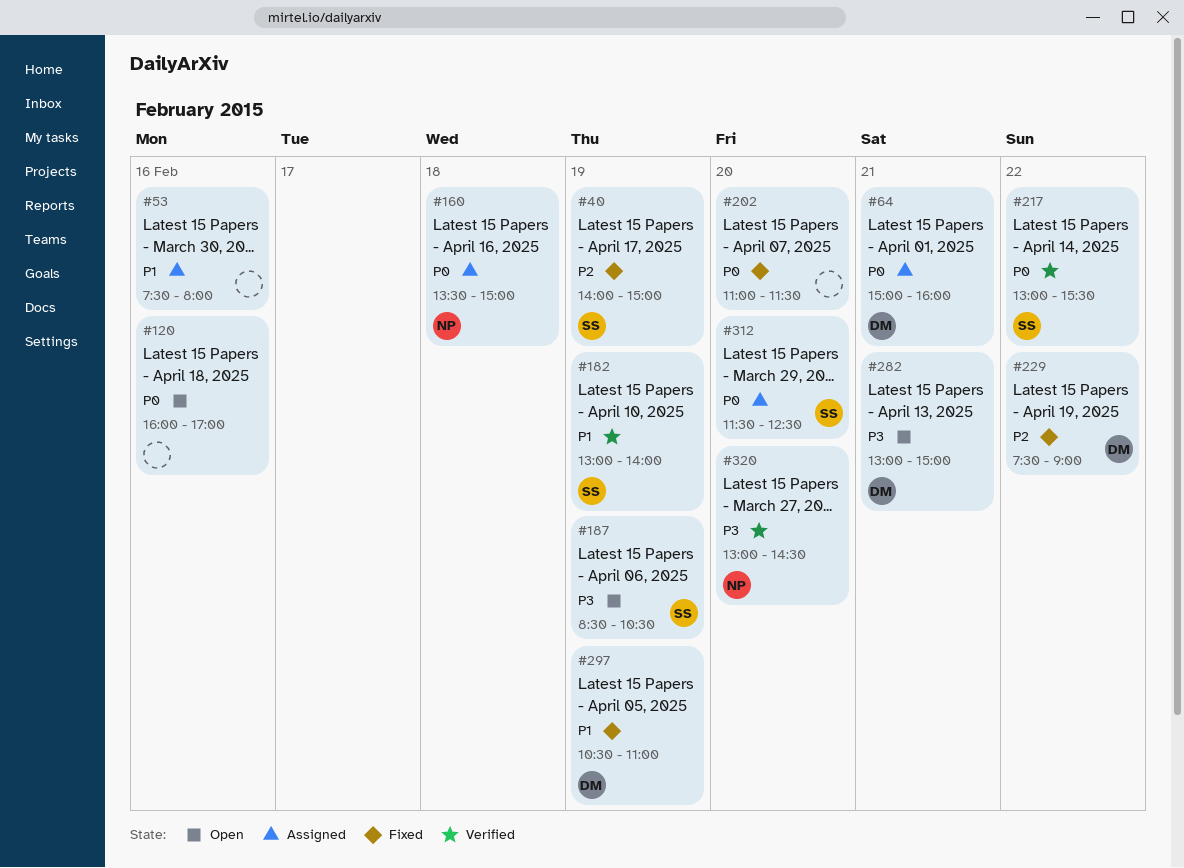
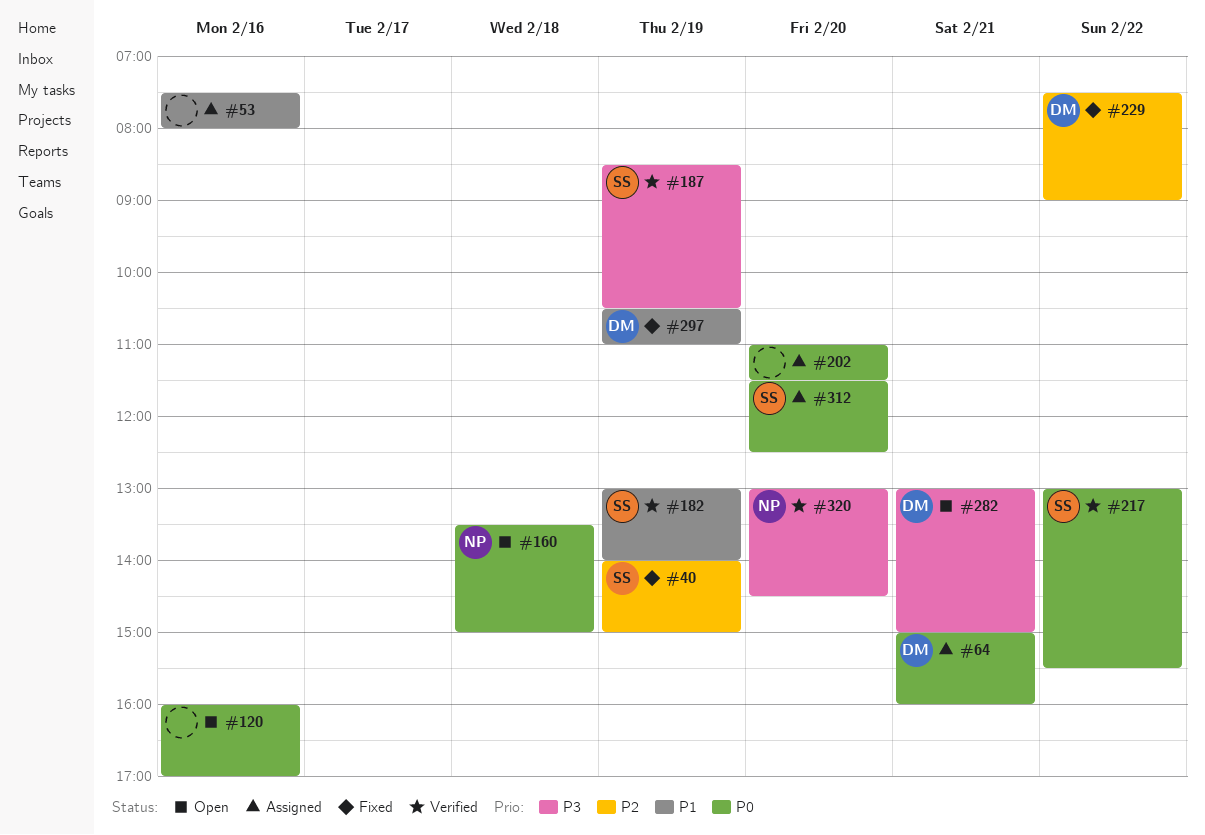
#160, status: Assigned -> Open
#187, status: Open -> Verified
#202, status: Fixed -> Assigned

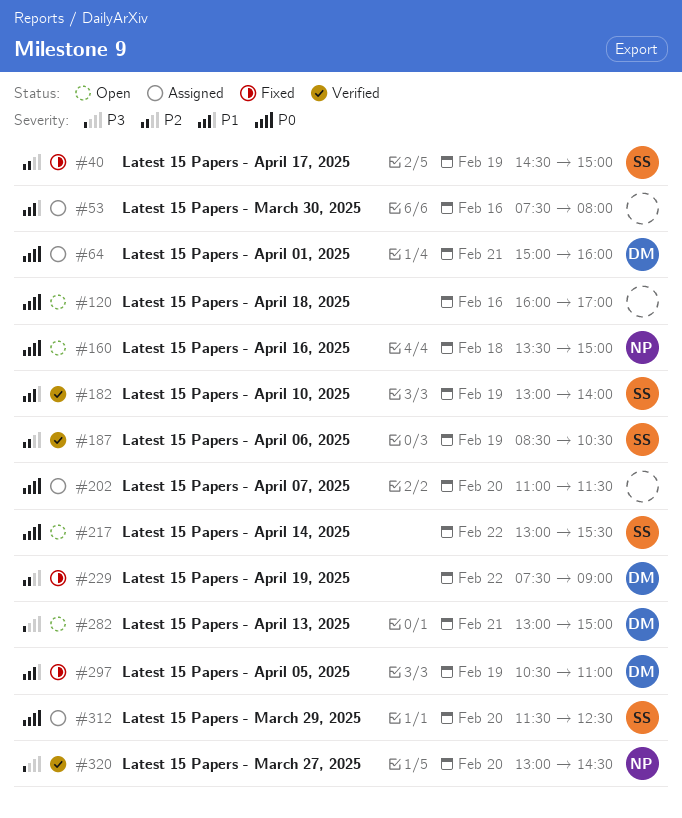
#40, begins: 14:00 -> 14:30
#187, priority: P3 -> P2
#217, status: Verified -> Open

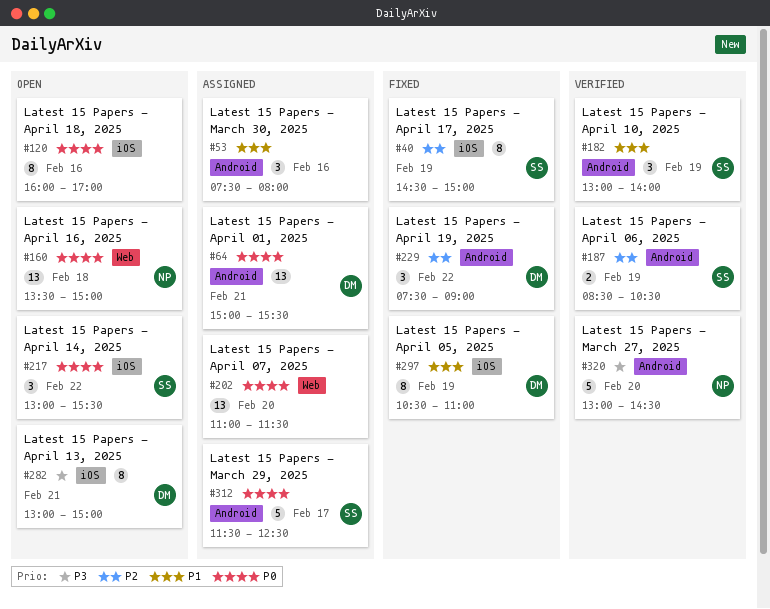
#64, ends: 16:00 -> 15:30
#312, day: Feb 20 -> Feb 17

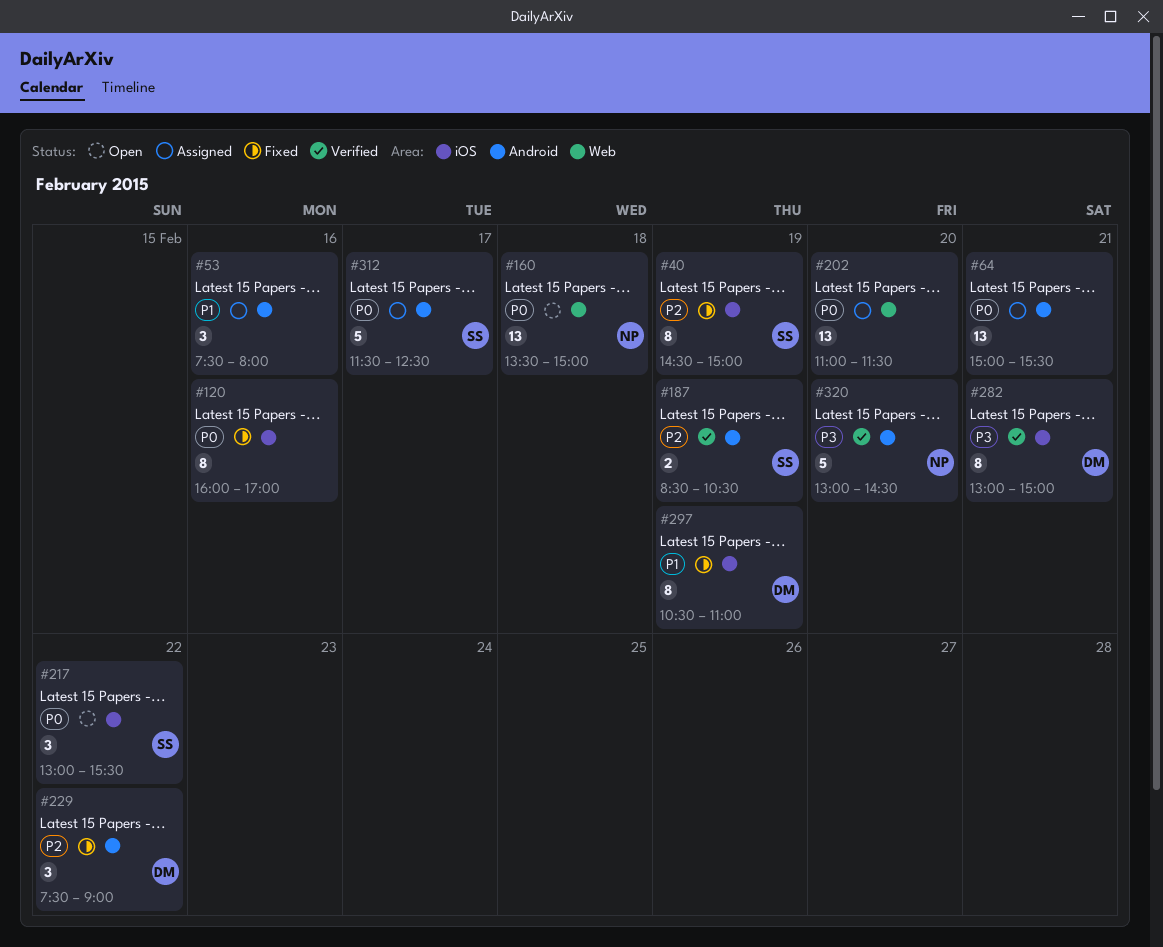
#64, owner: DM -> none
#120, status: Open -> Fixed
#182: present -> none
#282, status: Open -> Verified

